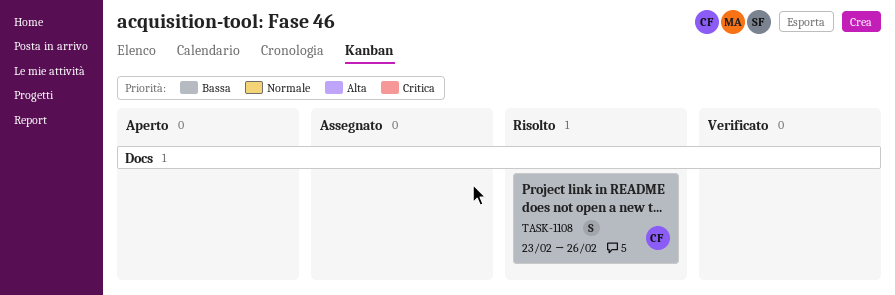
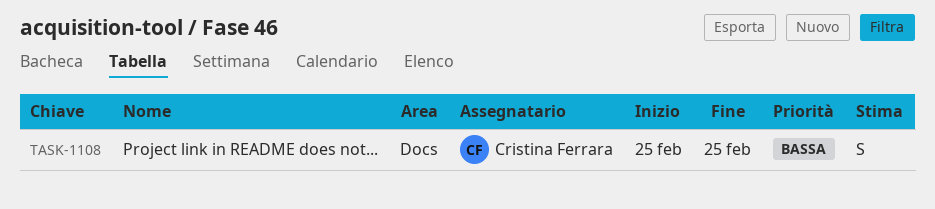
TASK-1108, start: Feb 23 -> Feb 25
TASK-1108, due: Feb 26 -> Feb 25

